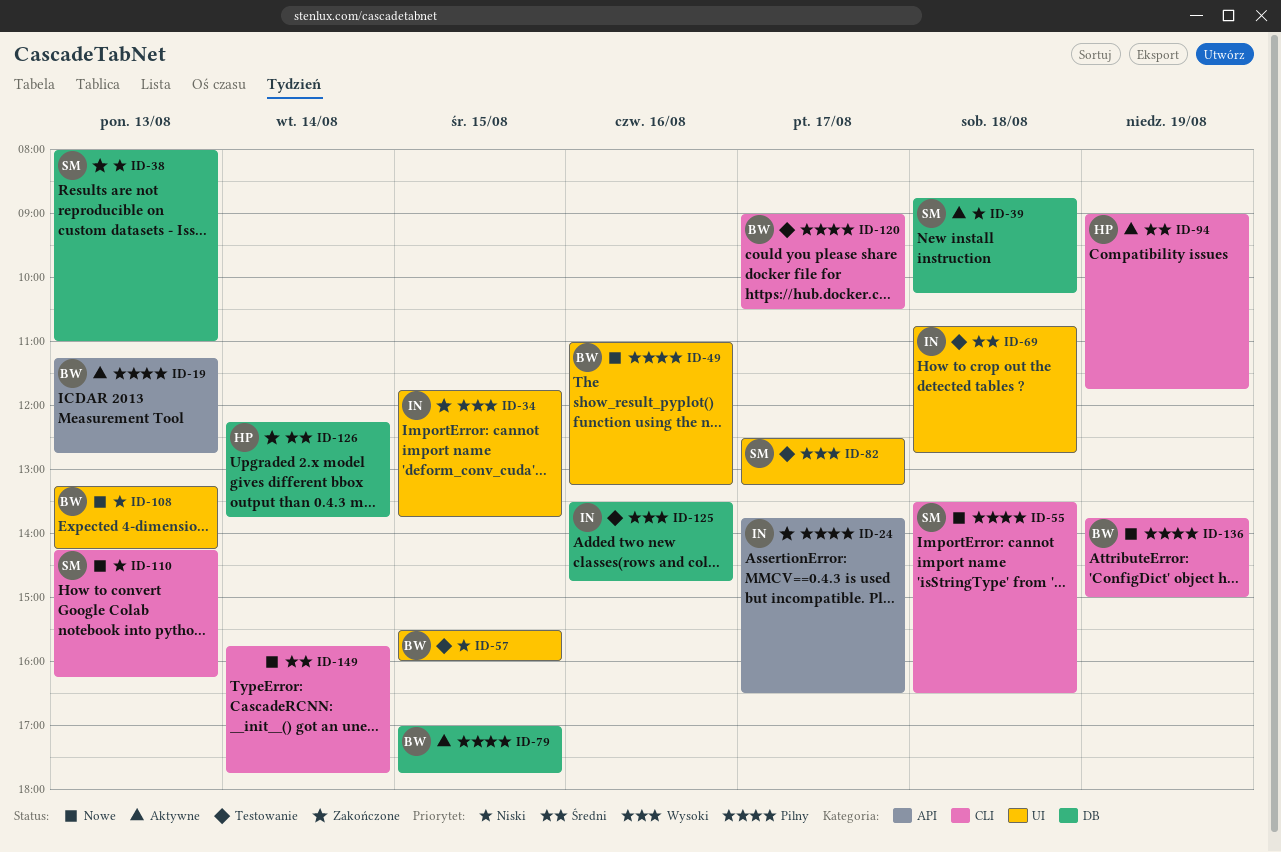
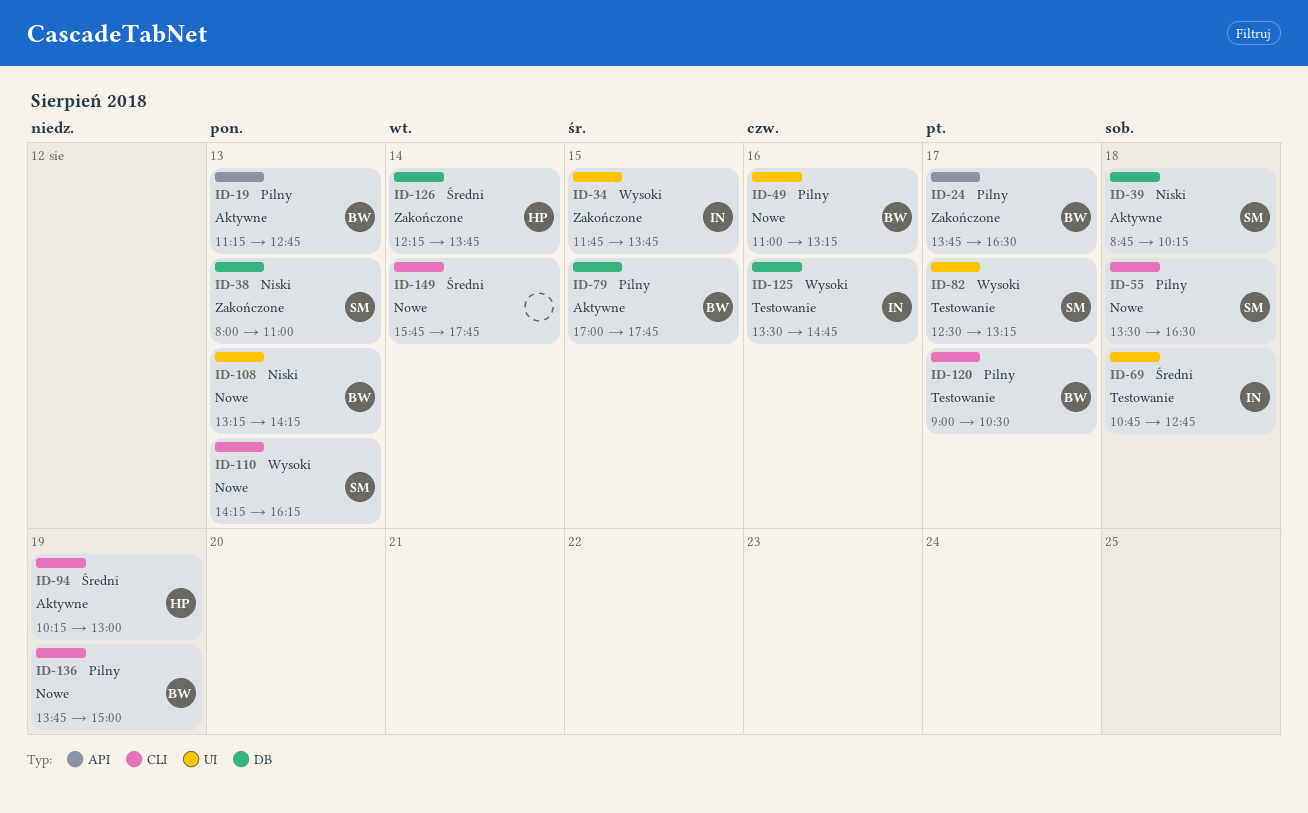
ID-24, owner: IN -> BW
ID-57: present -> none
ID-94, begins: 09:00 -> 10:15
ID-94, ends: 11:45 -> 13:00
ID-110, priority: Niski -> Wysoki

